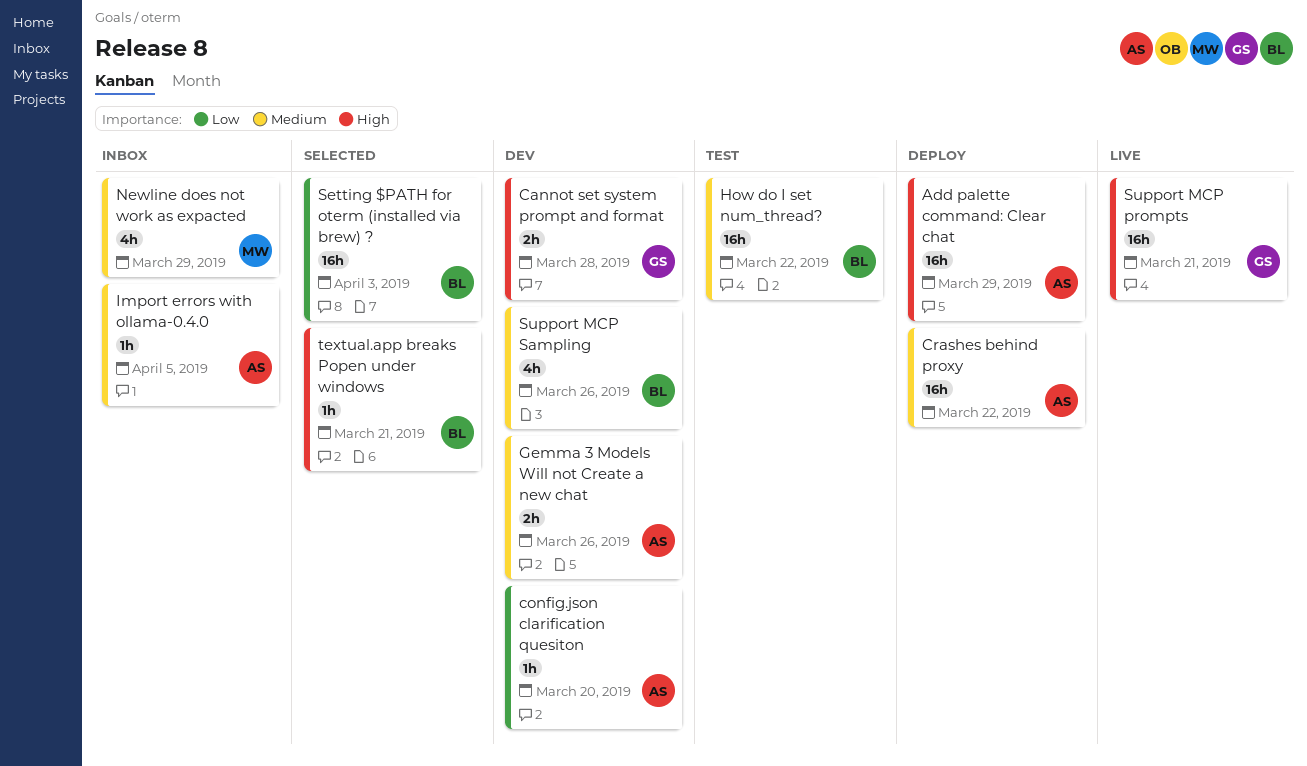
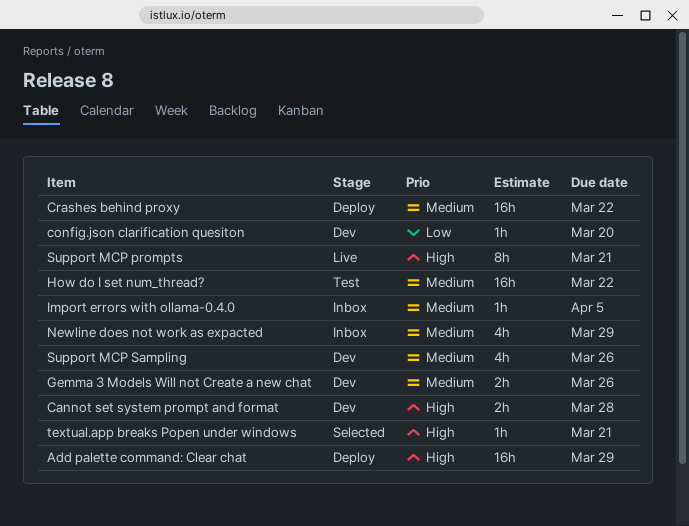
Setting $PATH for oterm (installed via brew) ?: present -> none
Support MCP prompts, estimate: 16h -> 8h

